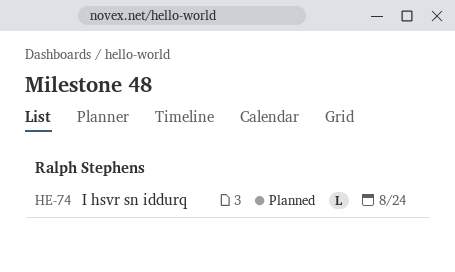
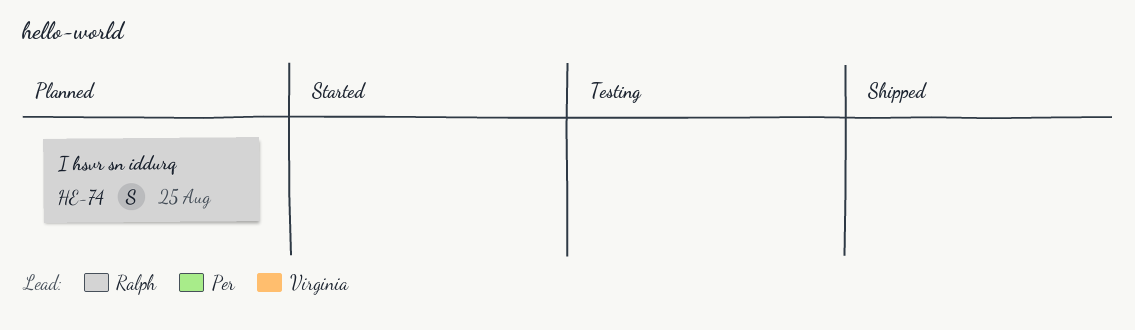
HE-74, estimate: L -> S
HE-74, due: Aug 24 -> Aug 25

